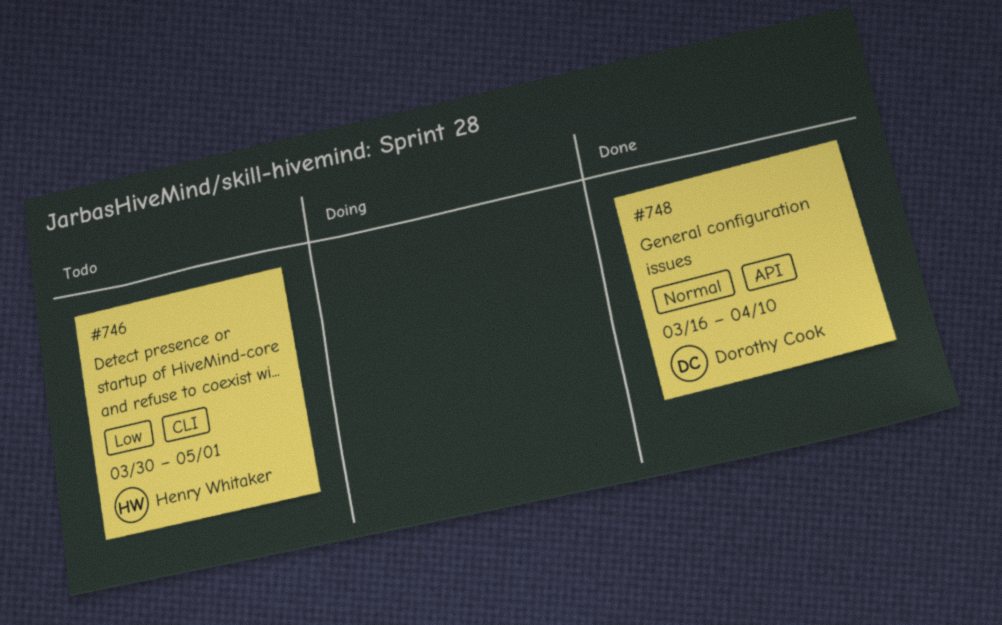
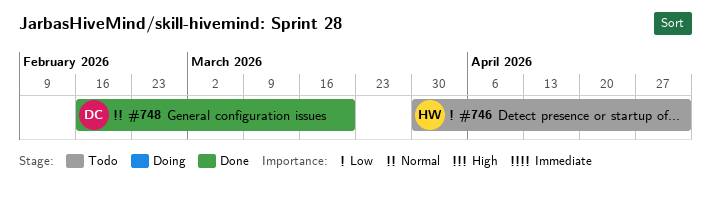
#748, start: Mar 16 -> Feb 16
#748, due: Apr 10 -> Mar 20

